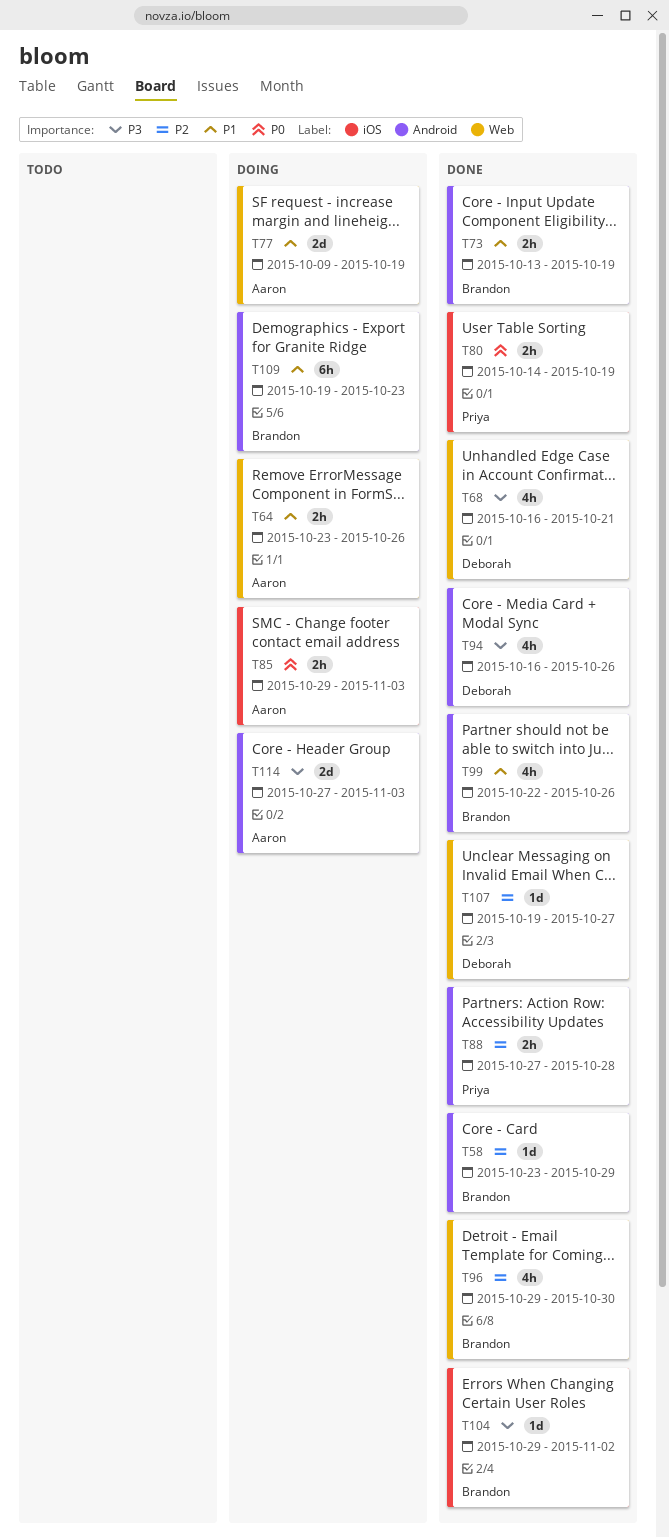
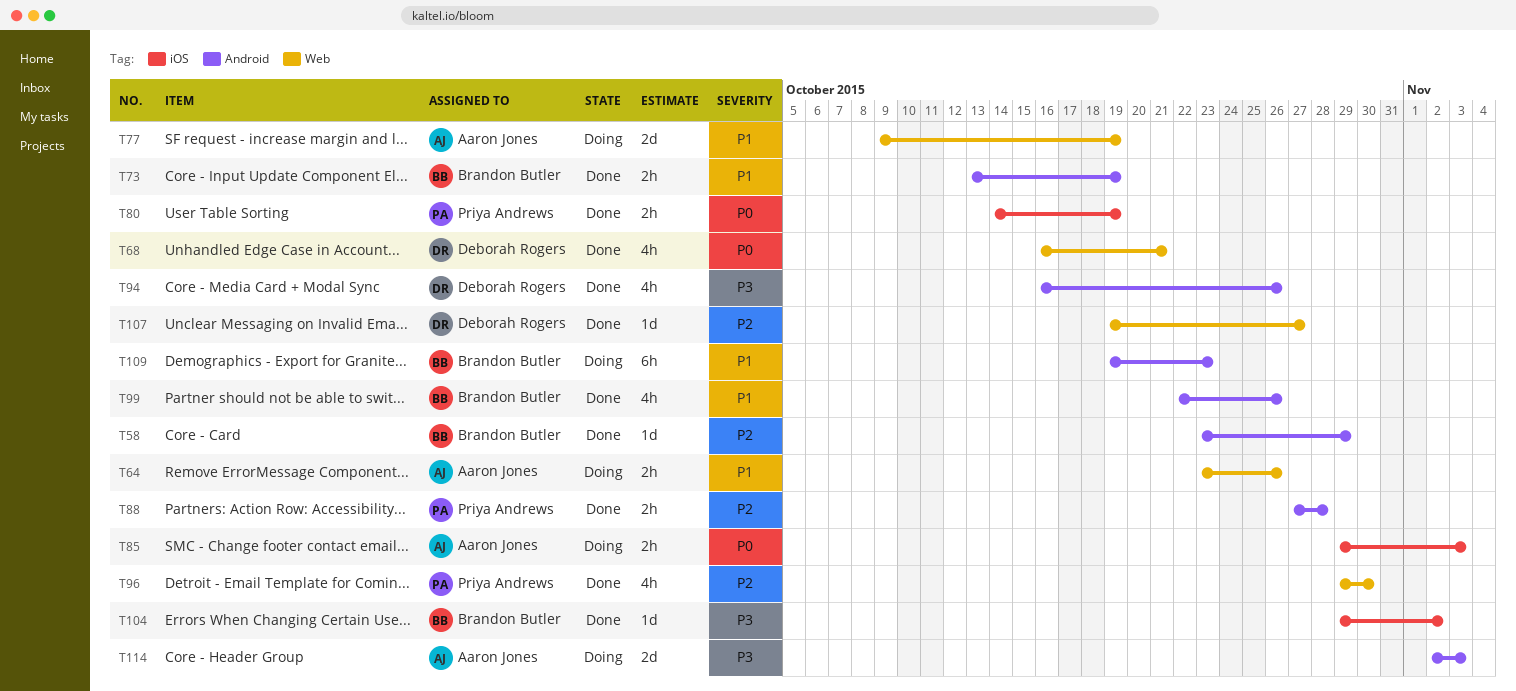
T68, priority: P3 -> P0
T96, owner: Brandon Butler -> Priya Andrews
T114, start: Oct 27 -> Nov 2

